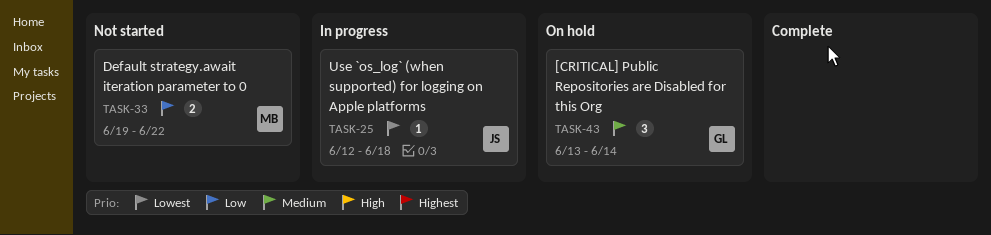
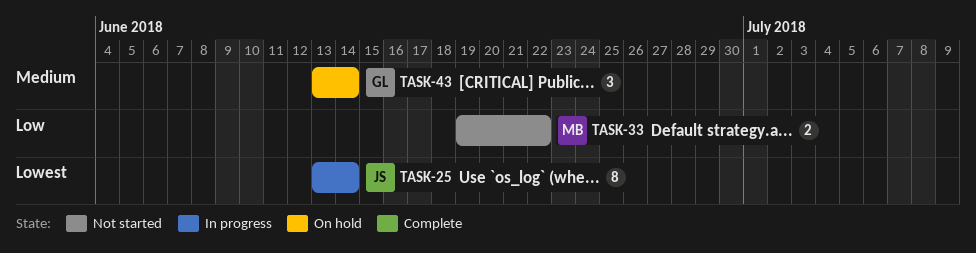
TASK-25, estimate: 1 -> 8
TASK-25, start: Jun 12 -> Jun 13
TASK-25, due: Jun 18 -> Jun 14

